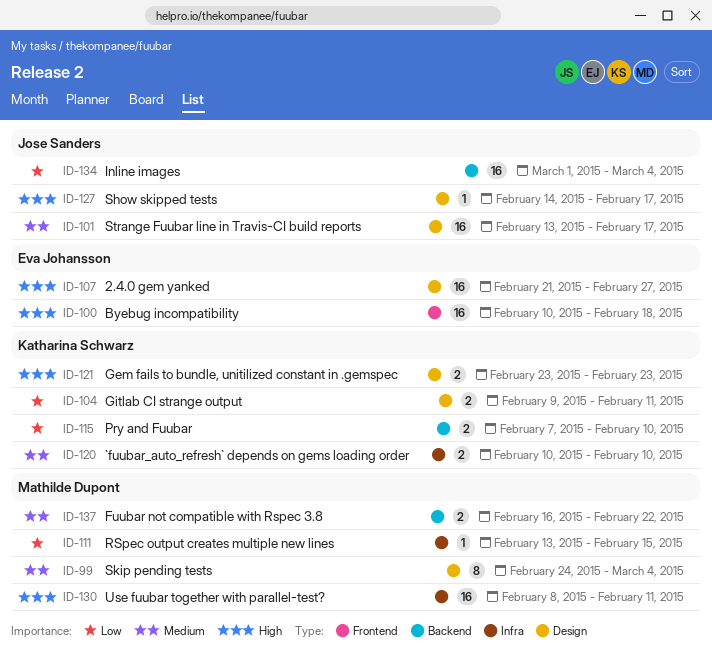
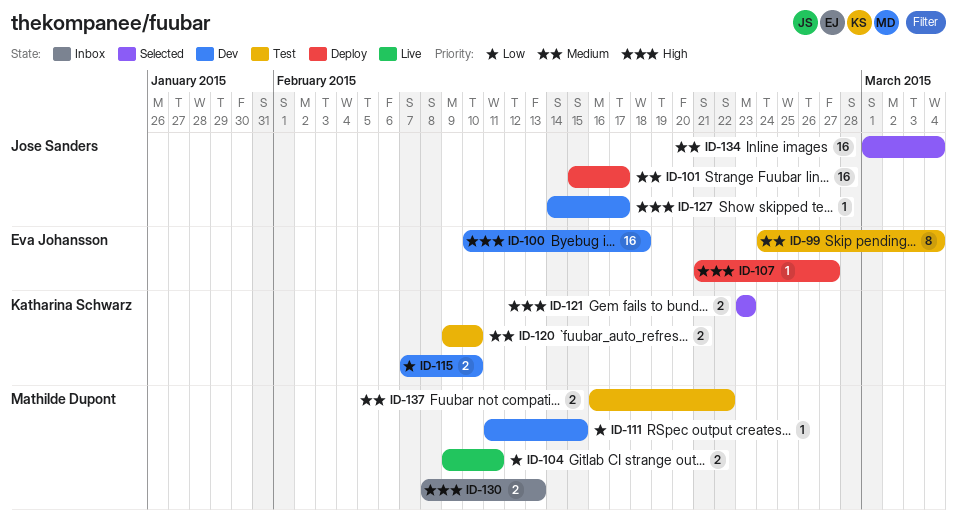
ID-99, owner: Mathilde Dupont -> Eva Johansson
ID-101, start: Feb 13 -> Feb 15
ID-104, owner: Katharina Schwarz -> Mathilde Dupont
ID-107, estimate: 16 -> 1
ID-111, start: Feb 13 -> Feb 11
ID-120, start: Feb 10 -> Feb 9
ID-130, estimate: 16 -> 2
ID-130, due: Feb 11 -> Feb 13
ID-134, priority: Low -> Medium

